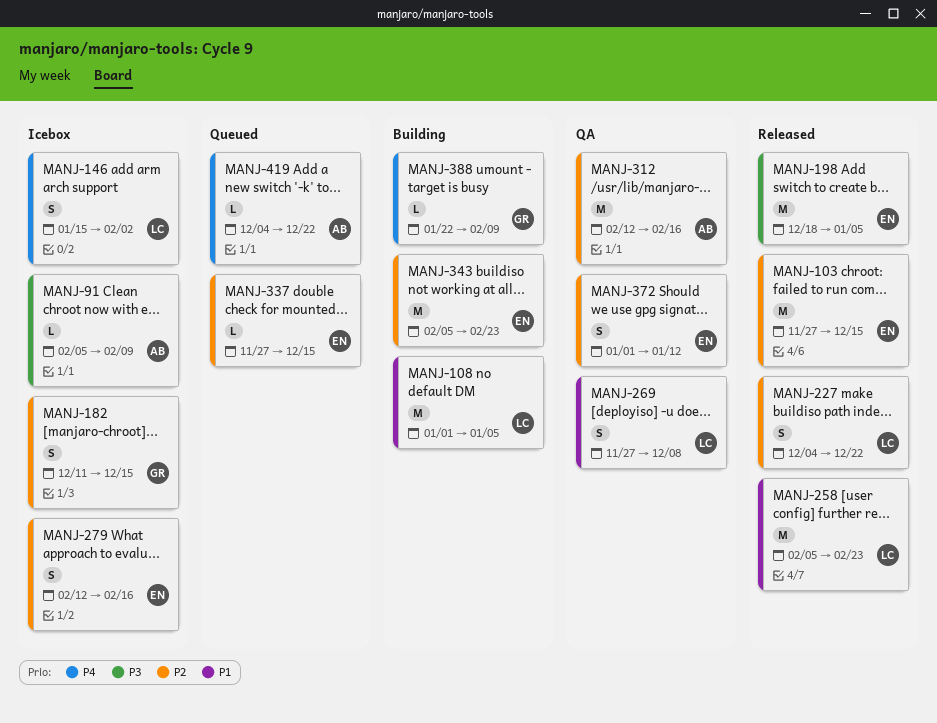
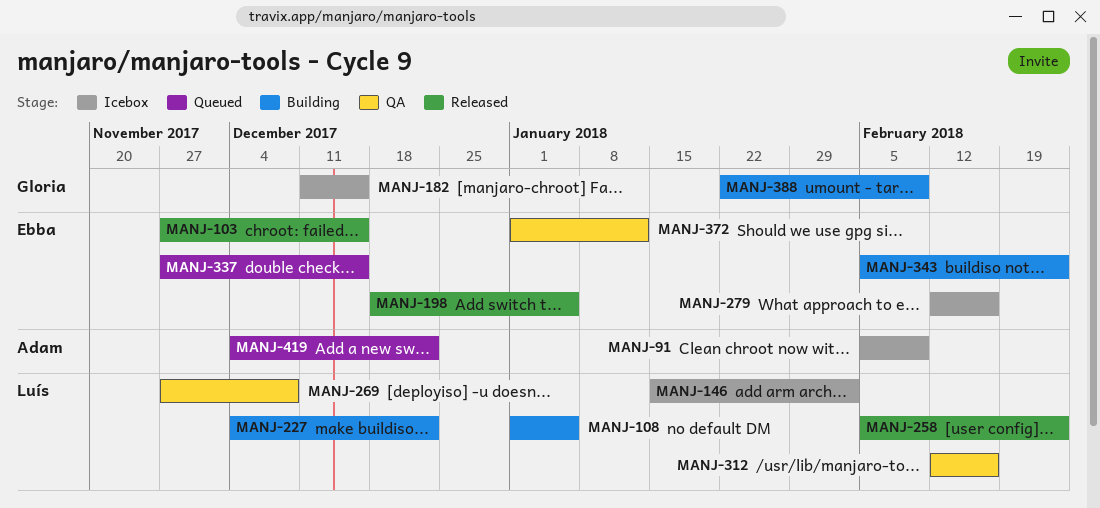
MANJ-227, status: Released -> Building
MANJ-312, owner: Adam -> Luís

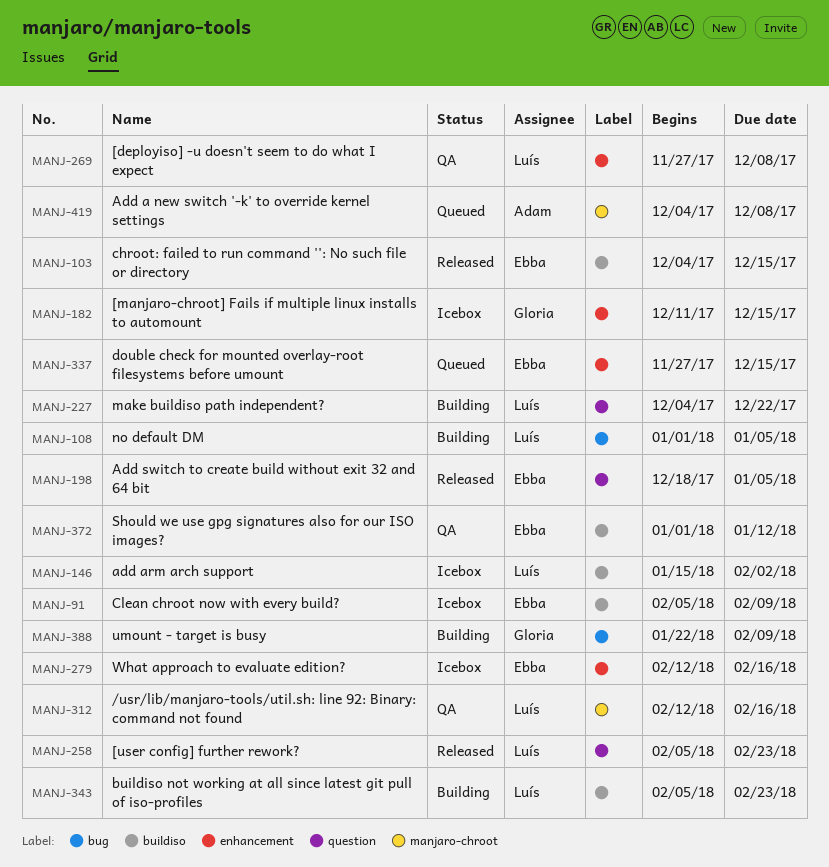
MANJ-91, owner: Adam -> Ebba
MANJ-103, start: Nov 27 -> Dec 4
MANJ-343, owner: Ebba -> Luís
MANJ-419, due: Dec 22 -> Dec 8

